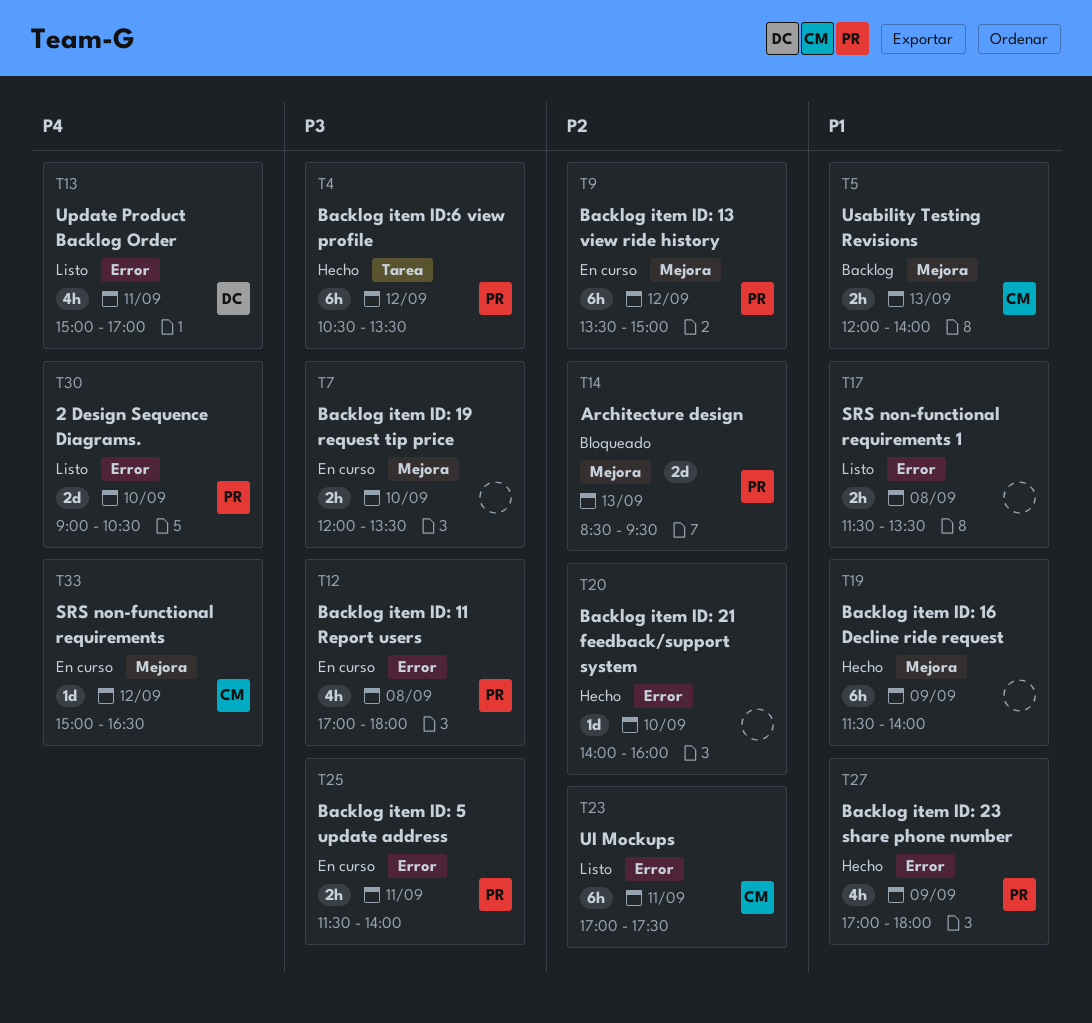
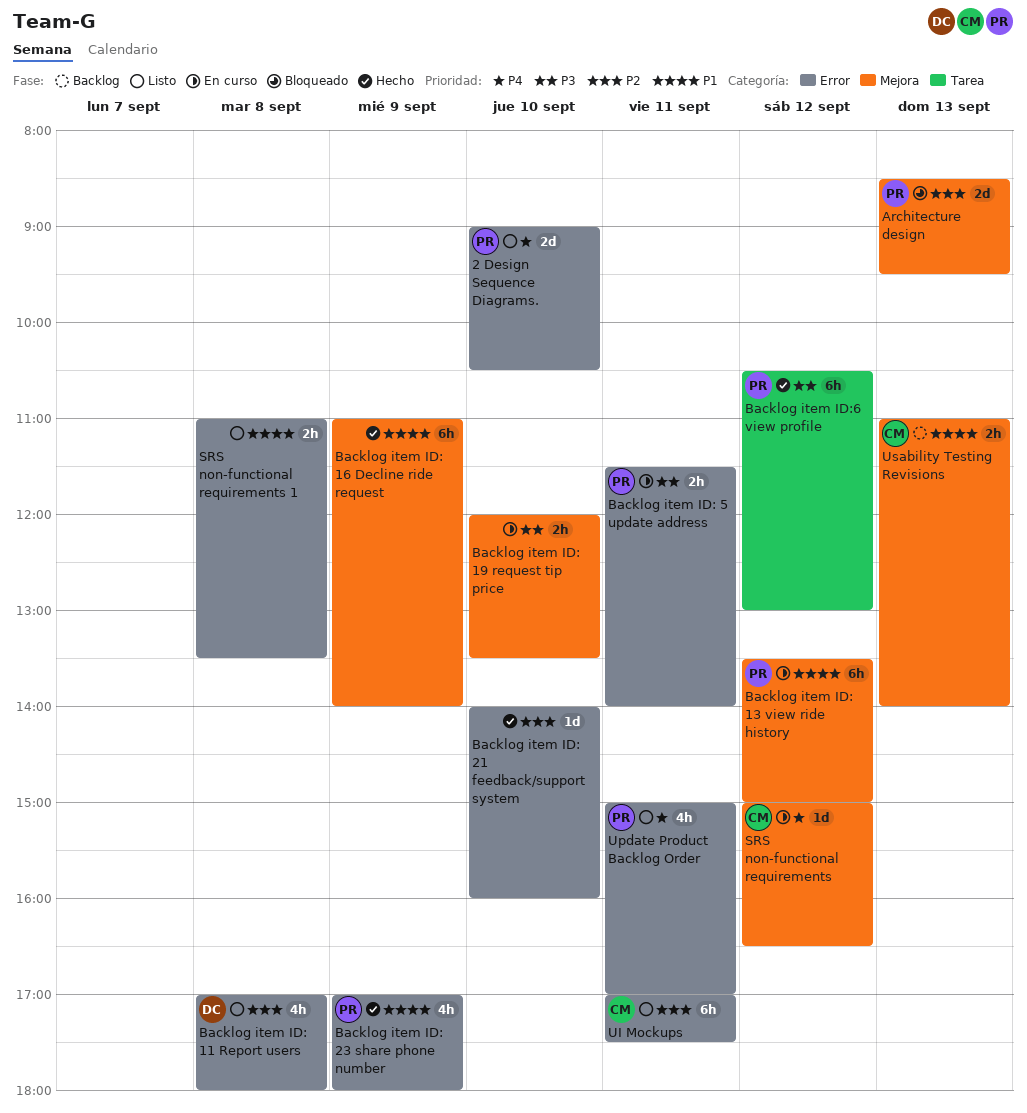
Backlog item ID: 11 Report users, status: En curso -> Listo
Backlog item ID: 11 Report users, owner: PR -> DC
Backlog item ID: 11 Report users, priority: P3 -> P2
Backlog item ID: 13 view ride history, priority: P2 -> P1
Backlog item ID: 16 Decline ride request, begins: 11:30 -> 11:00
Backlog item ID:6 view profile, ends: 13:30 -> 13:00
SRS non-functional requirements 1, begins: 11:30 -> 11:00
Update Product Backlog Order, owner: DC -> PR
Usability Testing Revisions, begins: 12:00 -> 11:00

